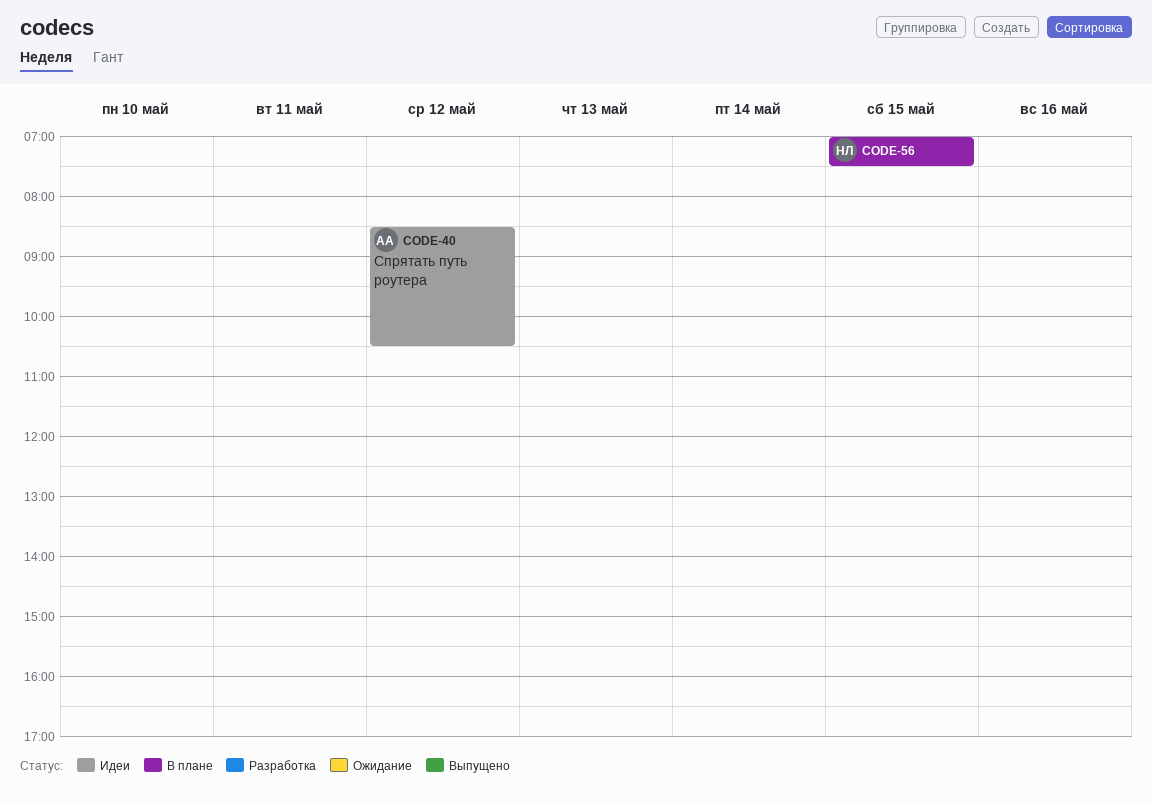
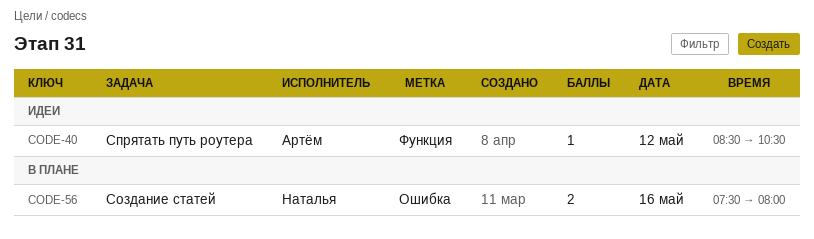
CODE-56, day: May 15 -> May 16
CODE-56, begins: 07:00 -> 07:30
CODE-56, ends: 07:30 -> 08:00

